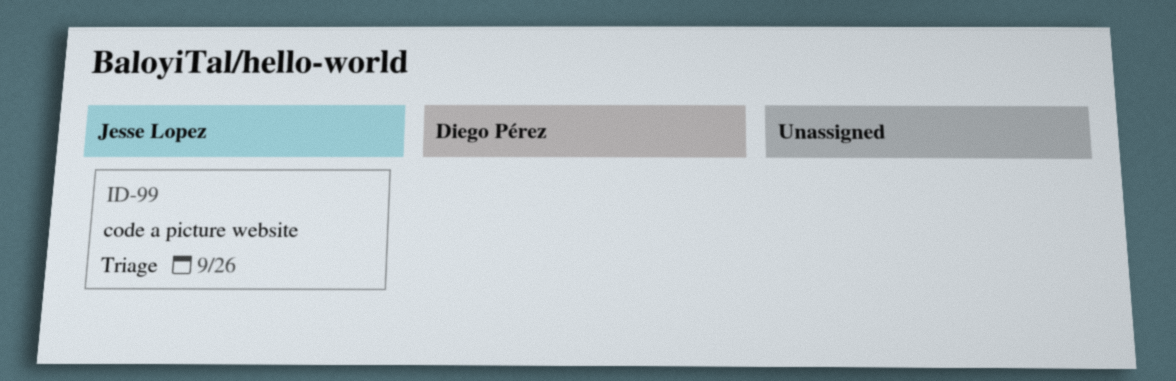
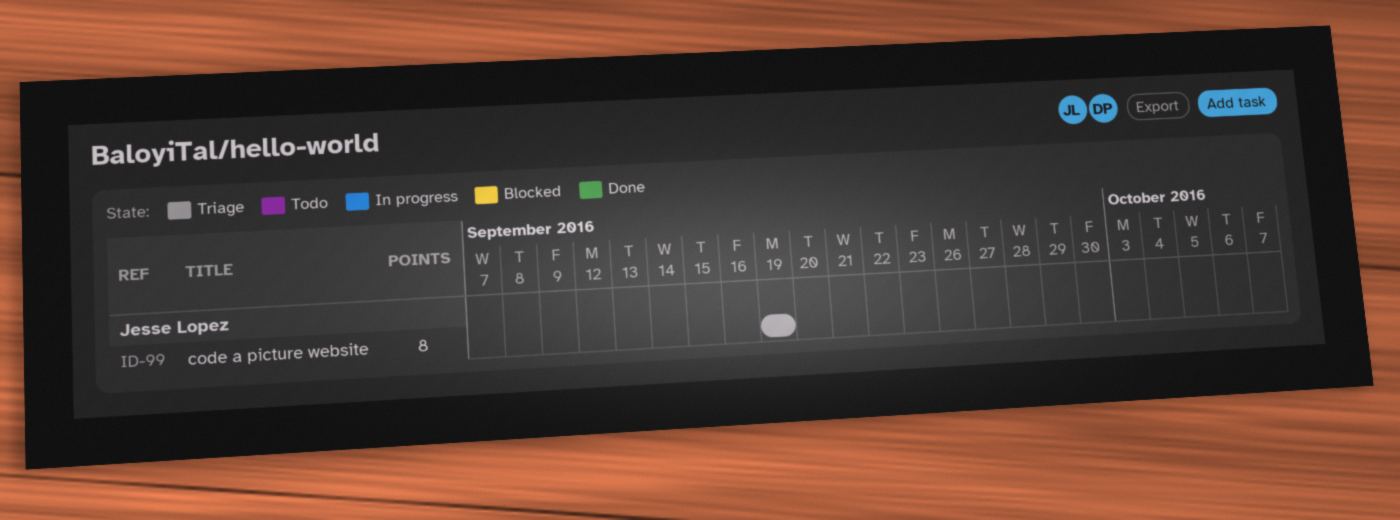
ID-99, due: Sep 26 -> Sep 19

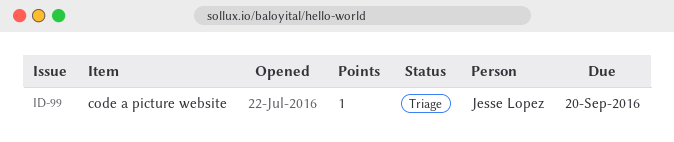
ID-99, estimate: 8 -> 1
ID-99, due: Sep 19 -> Sep 20

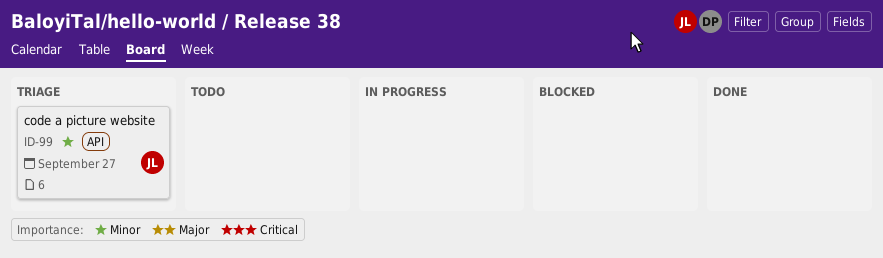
ID-99, due: Sep 20 -> Sep 27

